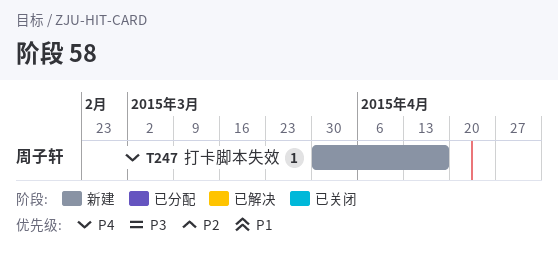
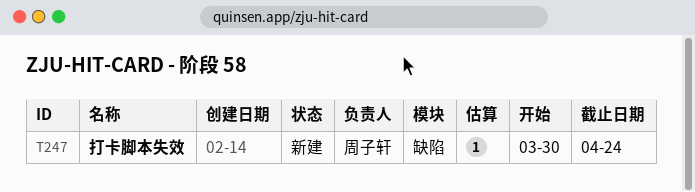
T247, due: Apr 17 -> Apr 24

